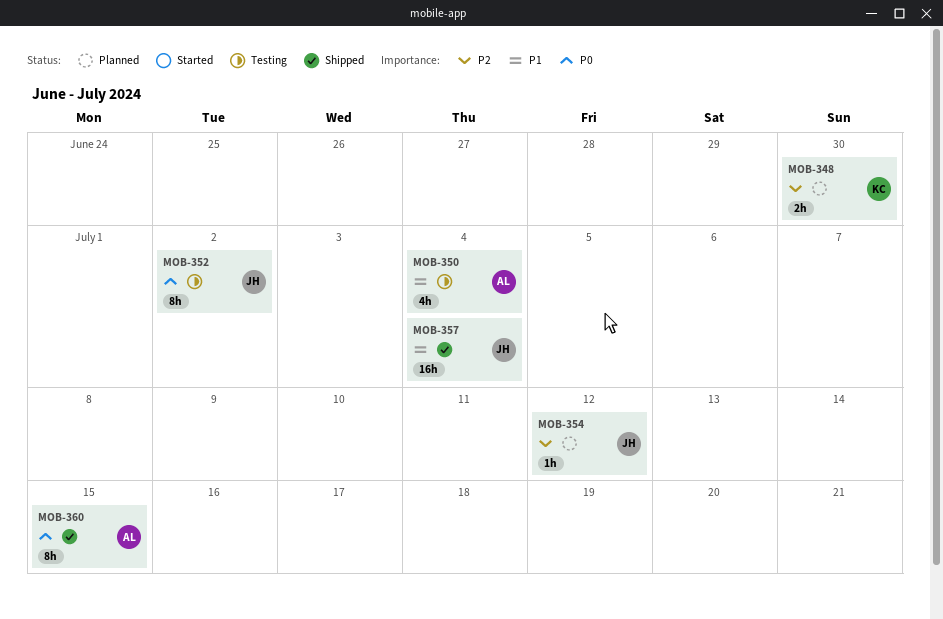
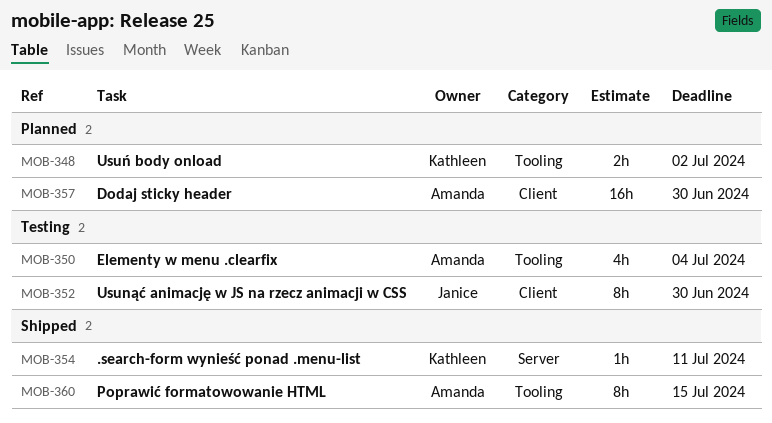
MOB-348, due: Jun 30 -> Jul 2
MOB-352, due: Jul 2 -> Jun 30
MOB-354, status: Planned -> Shipped
MOB-354, owner: Janice -> Kathleen
MOB-354, due: Jul 12 -> Jul 11
MOB-357, status: Shipped -> Planned
MOB-357, owner: Janice -> Amanda
MOB-357, due: Jul 4 -> Jun 30

